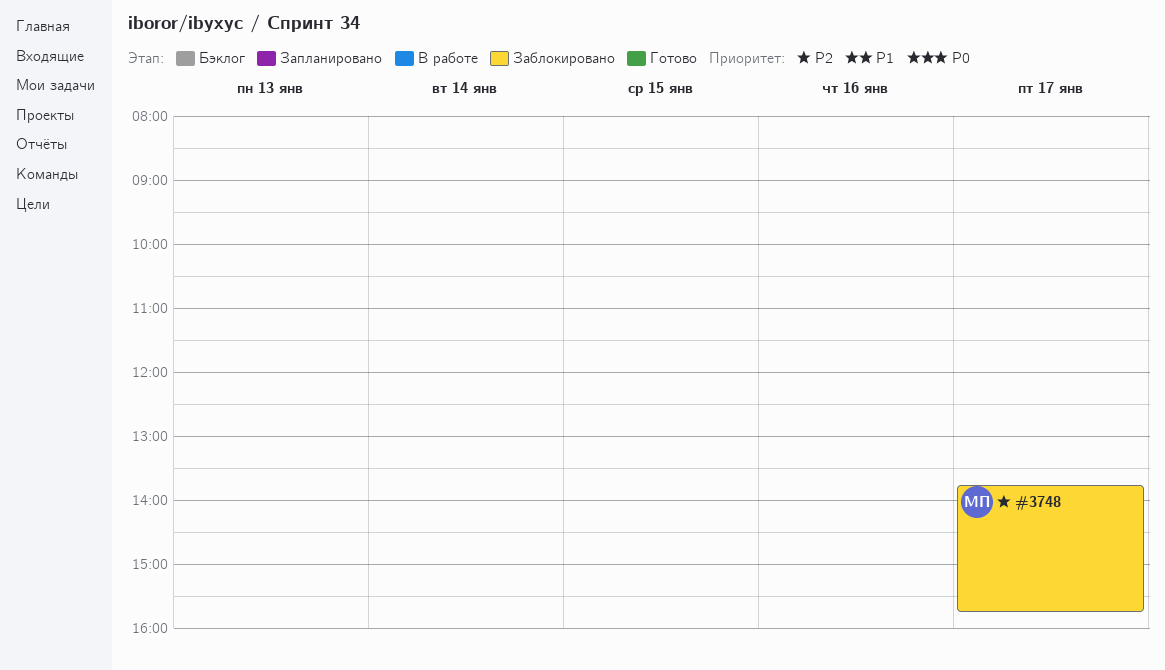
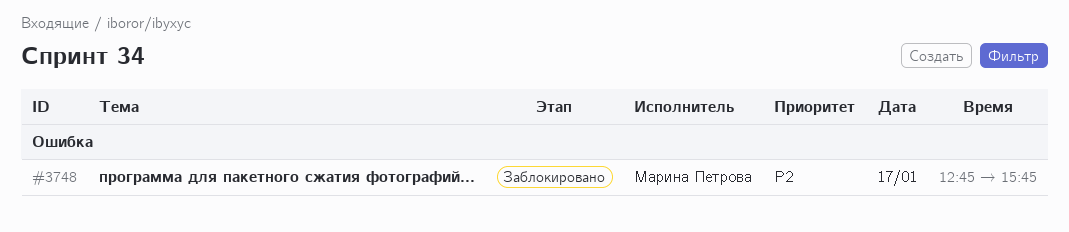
#3748, begins: 13:45 -> 12:45

